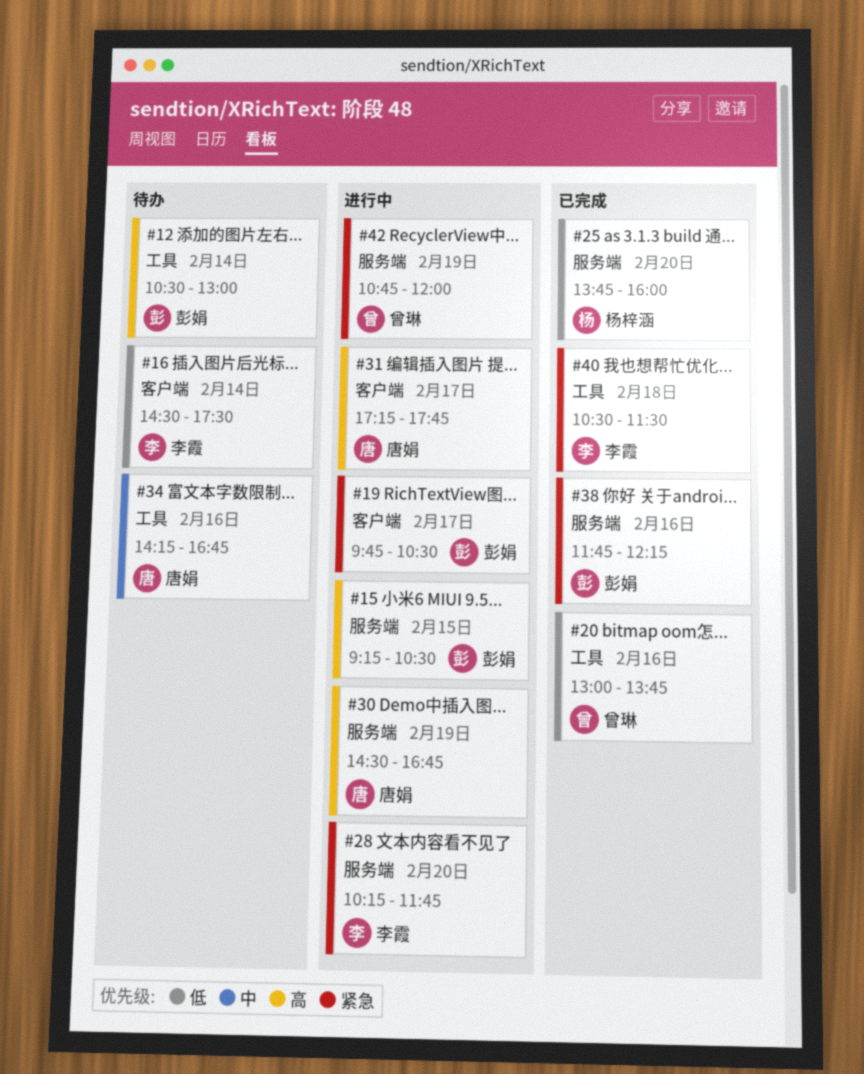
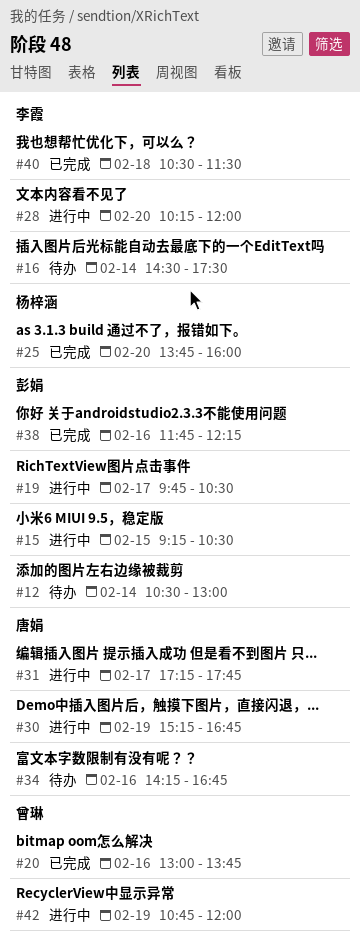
#28, ends: 11:45 -> 12:00
#30, begins: 14:30 -> 15:15

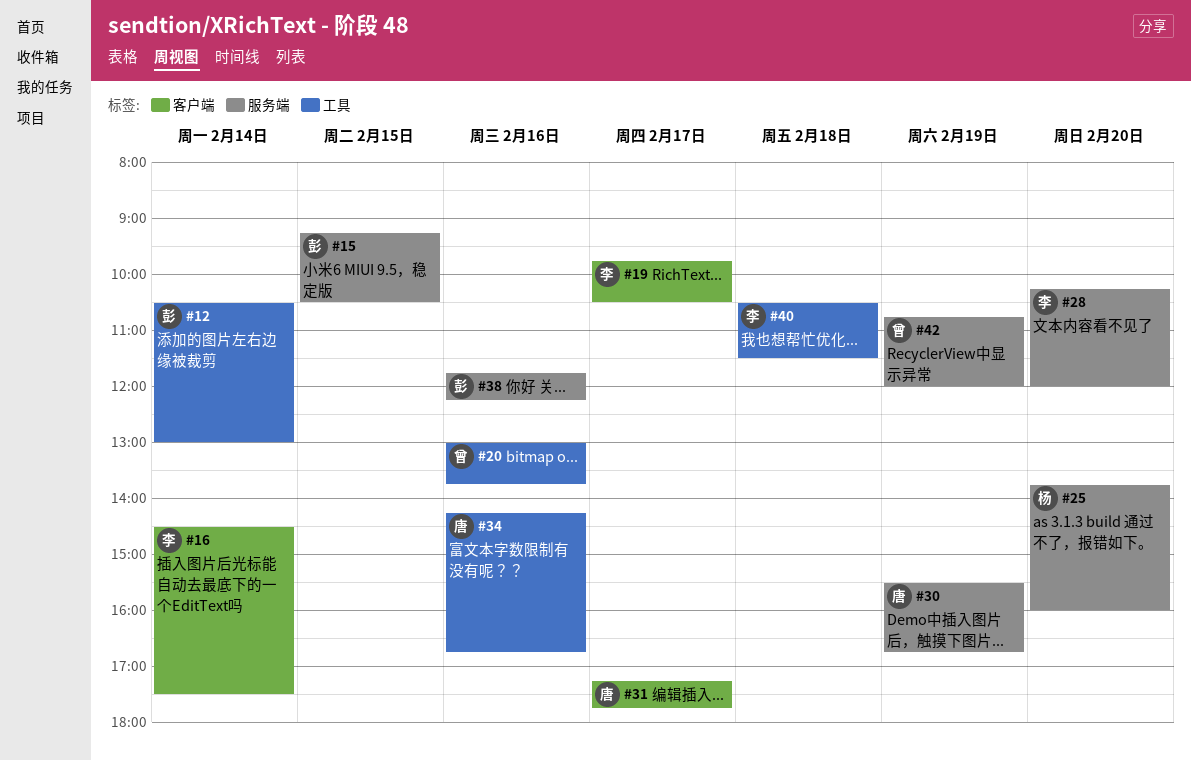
#19, owner: 彭娟 -> 李霞
#30, begins: 15:15 -> 15:30

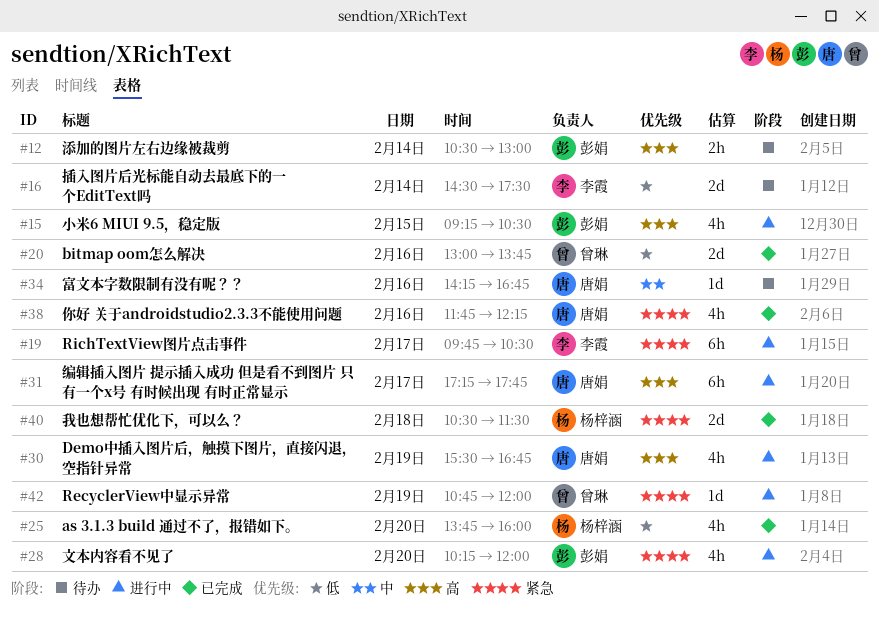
#28, owner: 李霞 -> 彭娟
#38, owner: 彭娟 -> 唐娟
#40, owner: 李霞 -> 杨梓涵

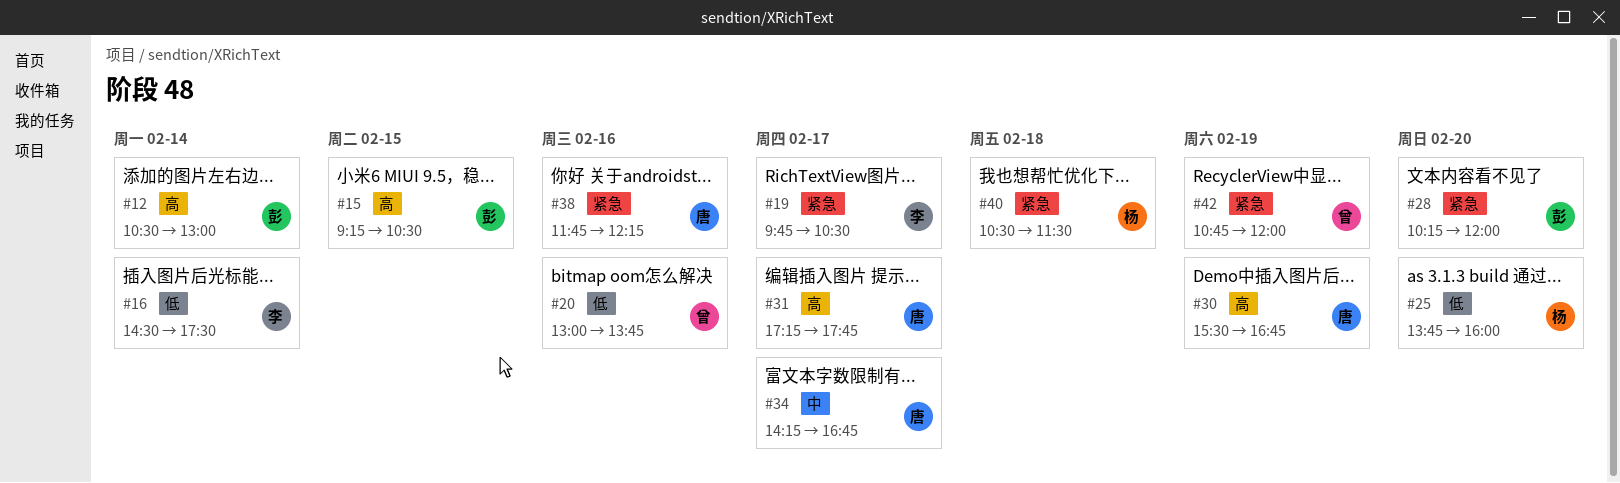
#34, day: Feb 16 -> Feb 17

